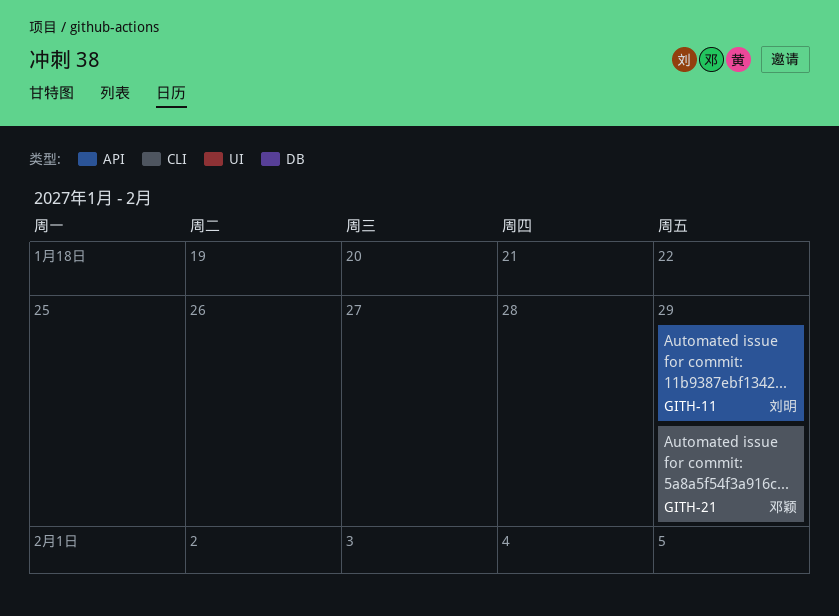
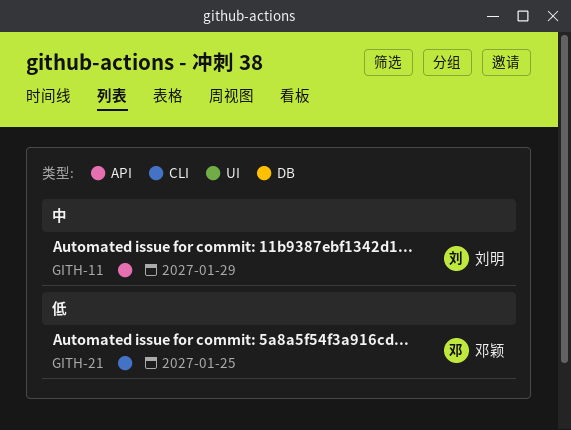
GITH-21, due: Jan 29 -> Jan 25

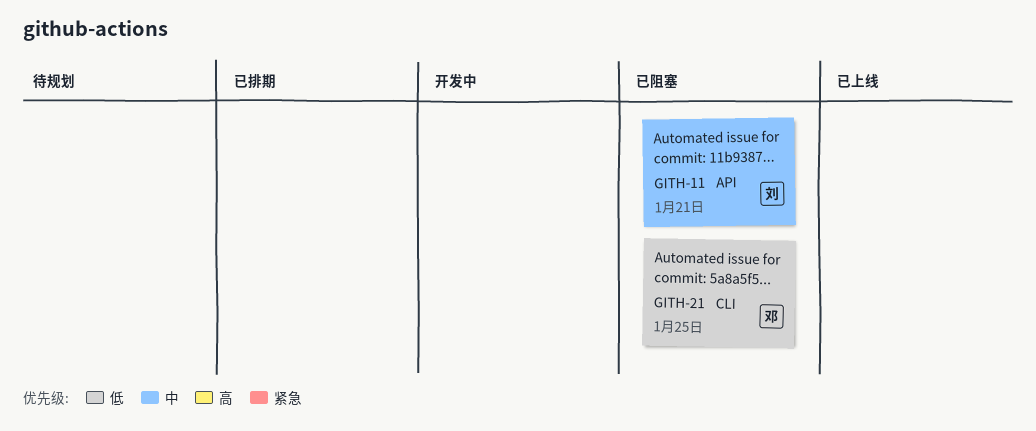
GITH-11, due: Jan 29 -> Jan 21

